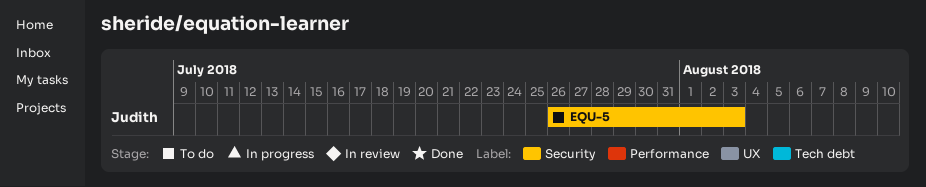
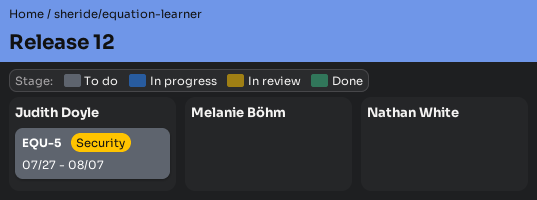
EQU-5, start: Jul 26 -> Jul 27
EQU-5, due: Aug 3 -> Aug 7

